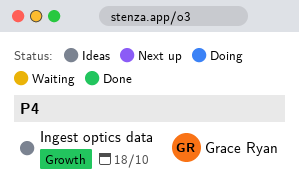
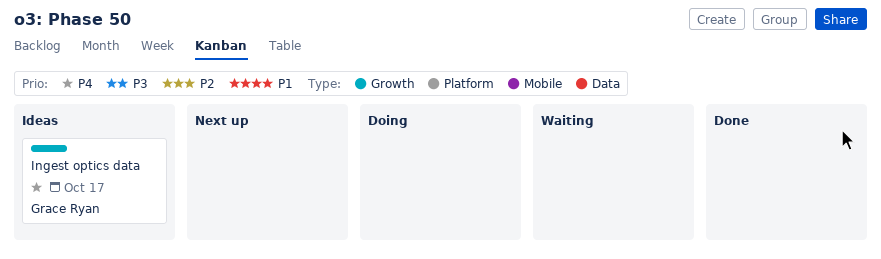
Ingest optics data, due: Oct 18 -> Oct 17

